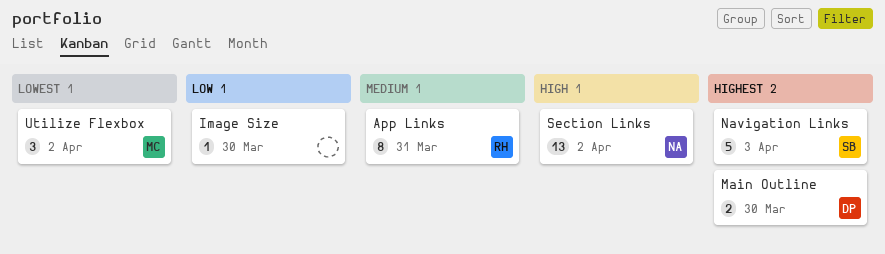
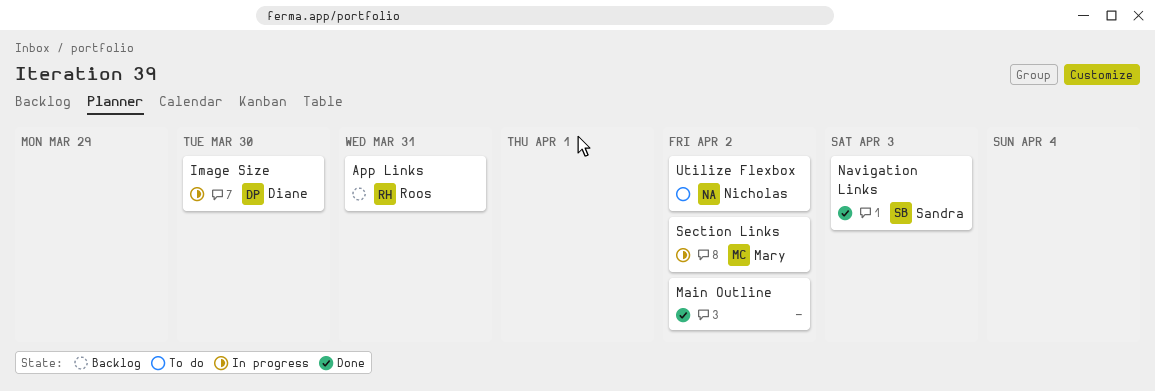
Image Size, owner: none -> Diane
Main Outline, owner: Diane -> none
Main Outline, due: Mar 30 -> Apr 2
Section Links, owner: Nicholas -> Mary
Utilize Flexbox, owner: Mary -> Nicholas

